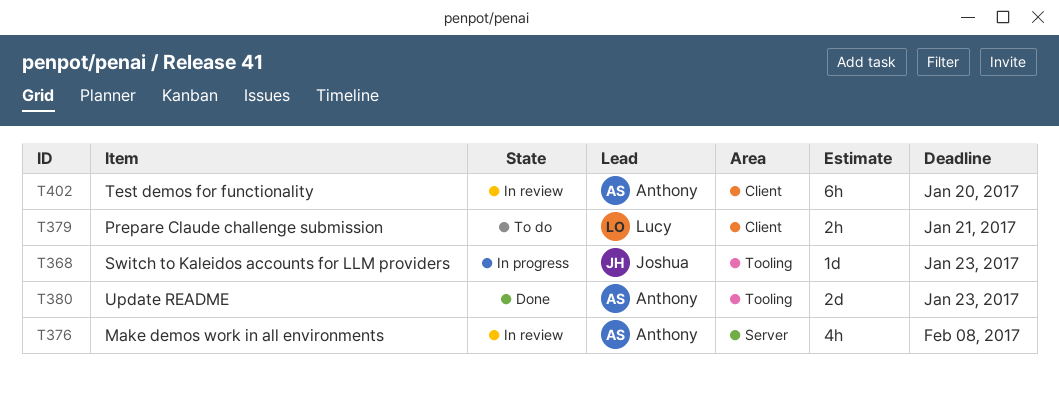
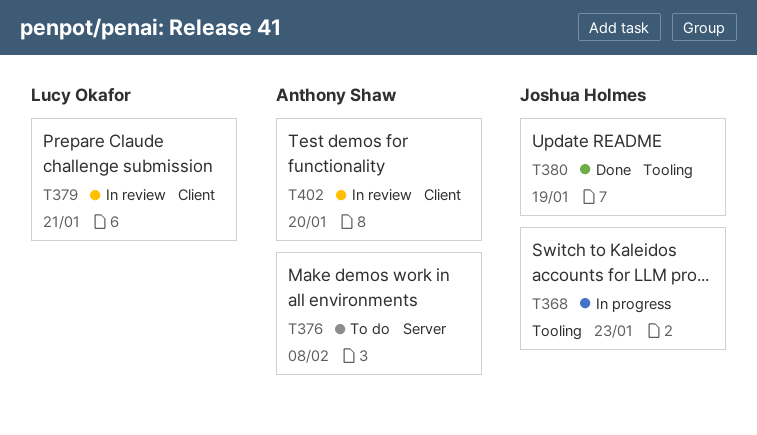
T376, status: In review -> To do
T379, status: To do -> In review
T380, owner: Anthony Shaw -> Joshua Holmes
T380, due: Jan 23 -> Jan 19

